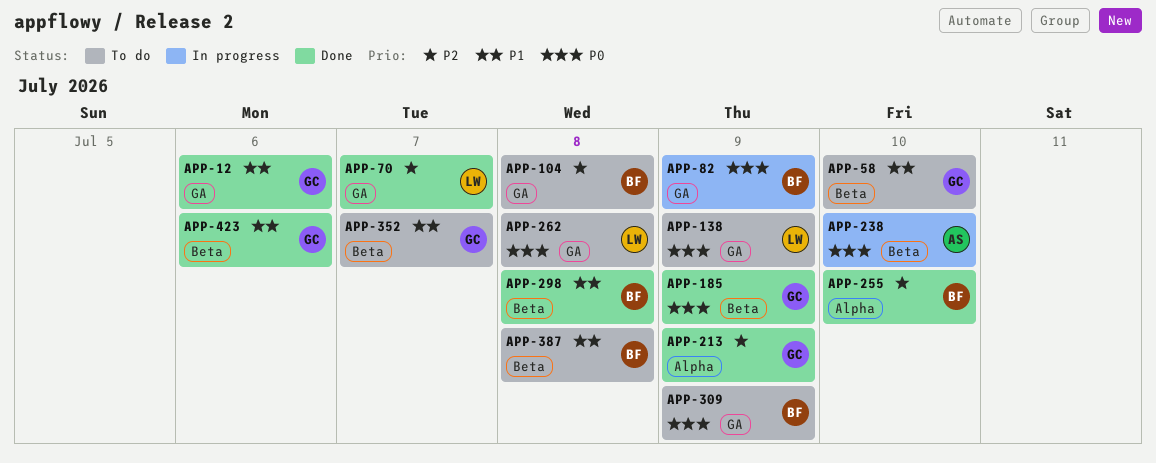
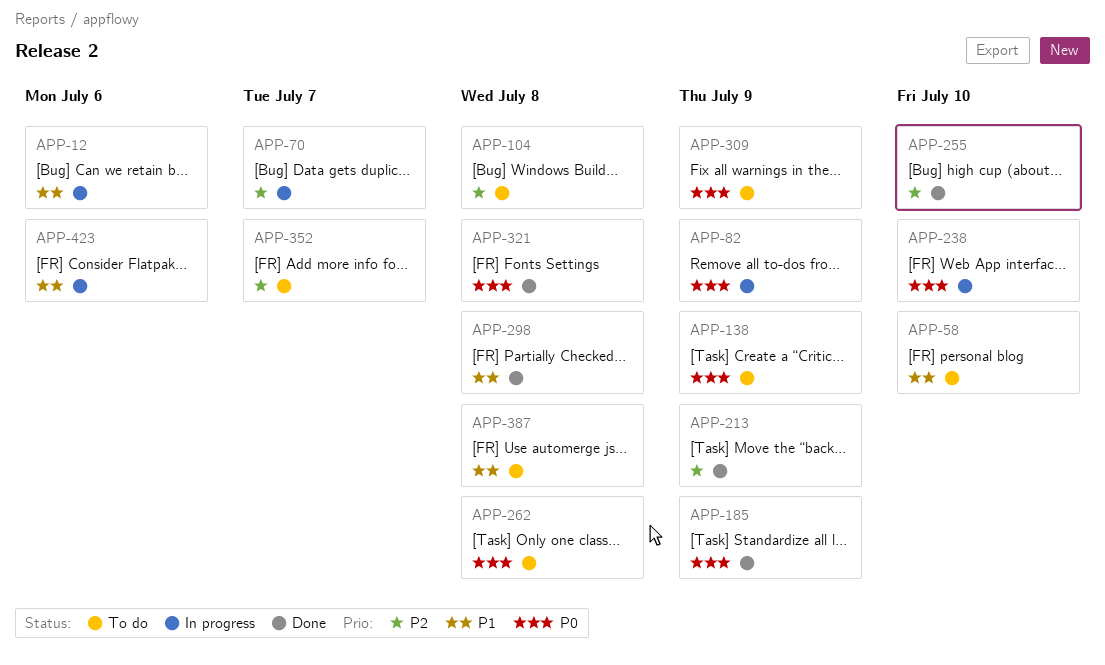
APP-12, status: Done -> In progress
APP-70, status: Done -> In progress
APP-321: none -> present
APP-352, priority: P1 -> P2
APP-423, status: Done -> In progress

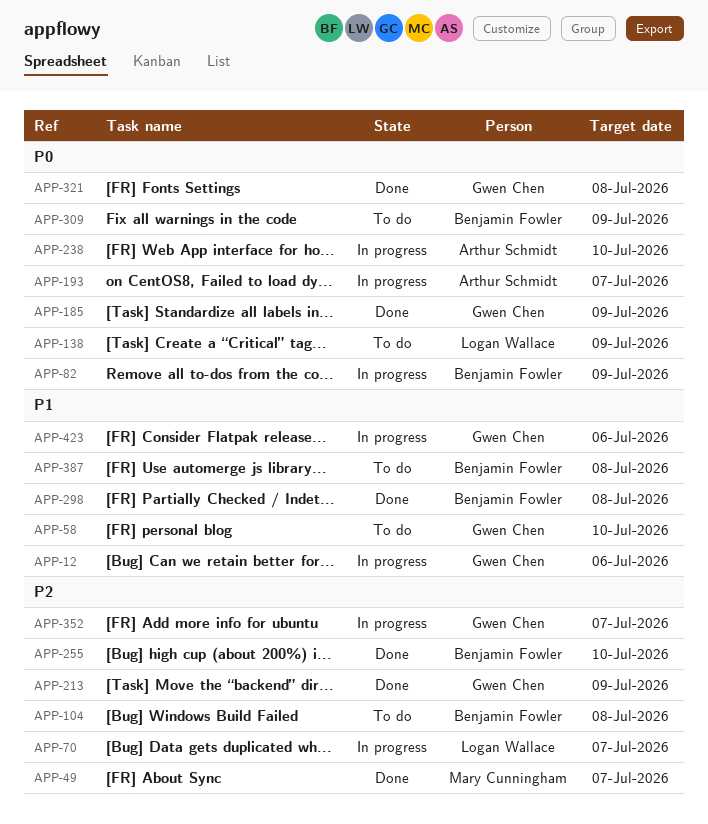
APP-49: none -> present
APP-193: none -> present
APP-262: present -> none
APP-352, status: To do -> In progress

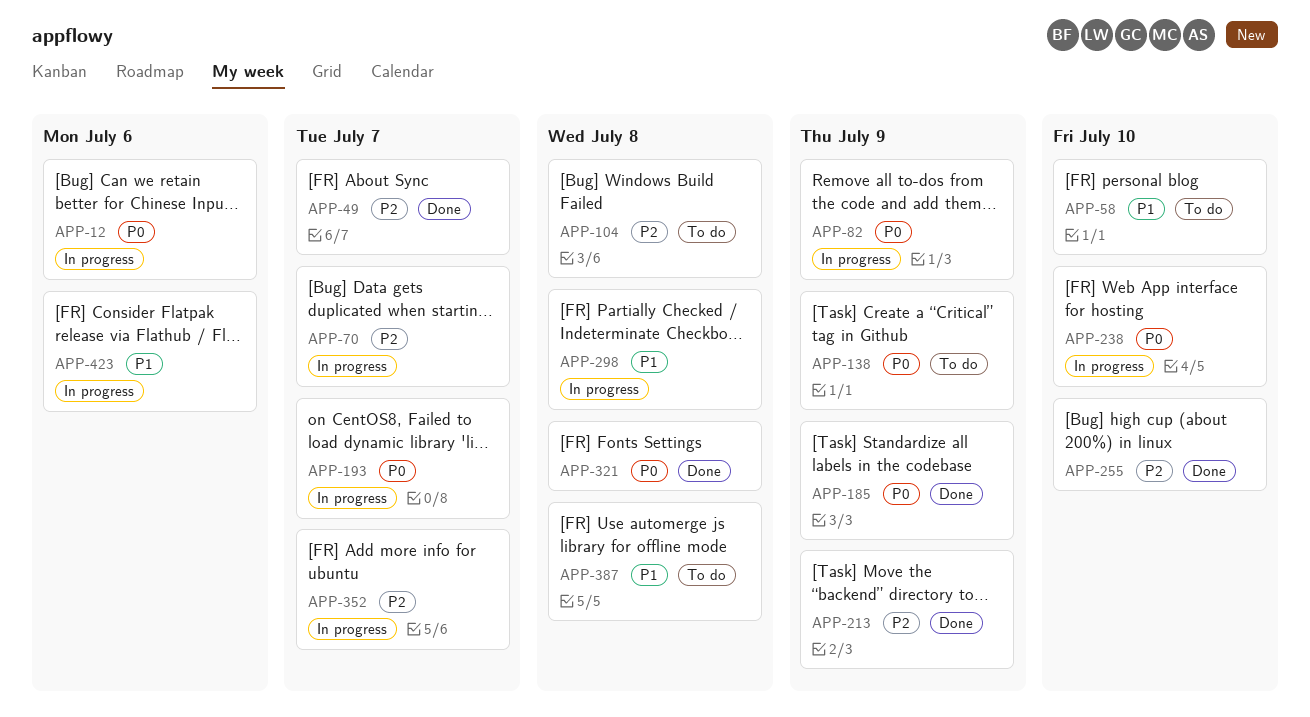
APP-12, priority: P1 -> P0
APP-298, status: Done -> In progress
APP-309: present -> none

